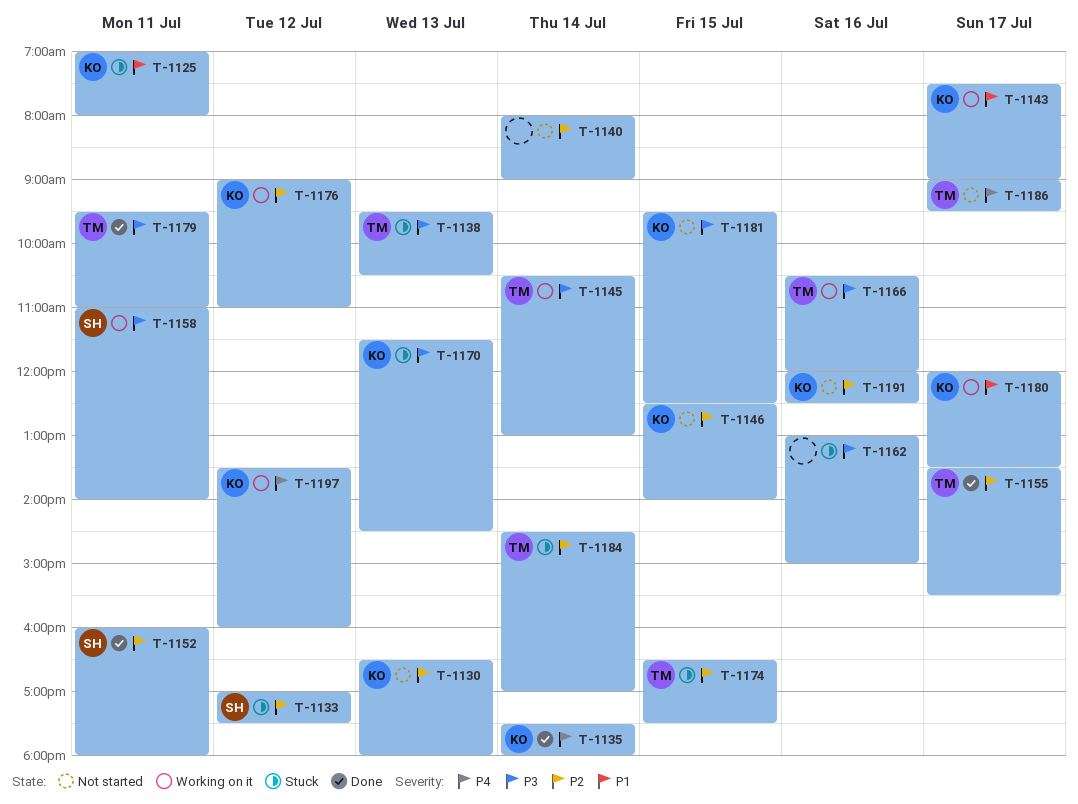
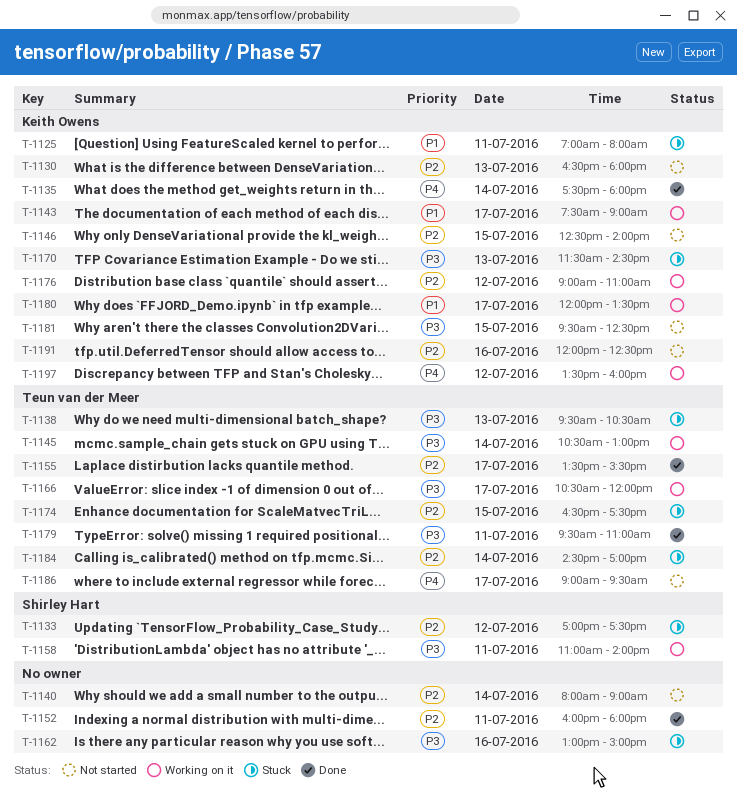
T-1152, owner: Shirley Hart -> none
T-1166, day: Jul 16 -> Jul 17

